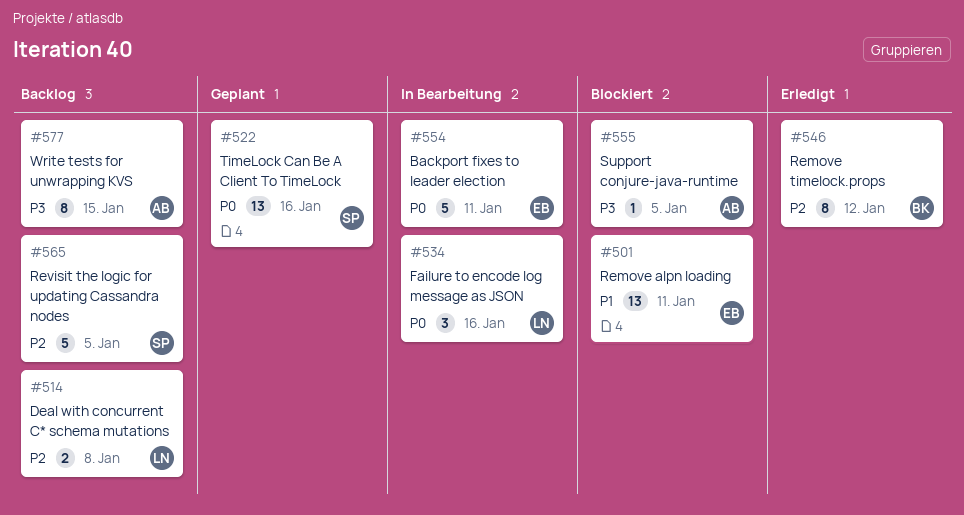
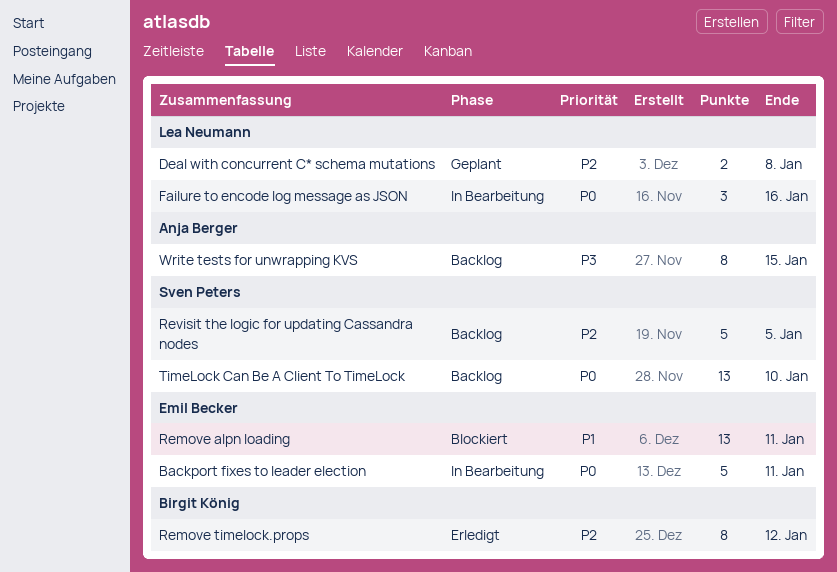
Deal with concurrent C* schema mutations, status: Backlog -> Geplant
Support conjure-java-runtime: present -> none
TimeLock Can Be A Client To TimeLock, status: Geplant -> Backlog
TimeLock Can Be A Client To TimeLock, due: Jan 16 -> Jan 10

